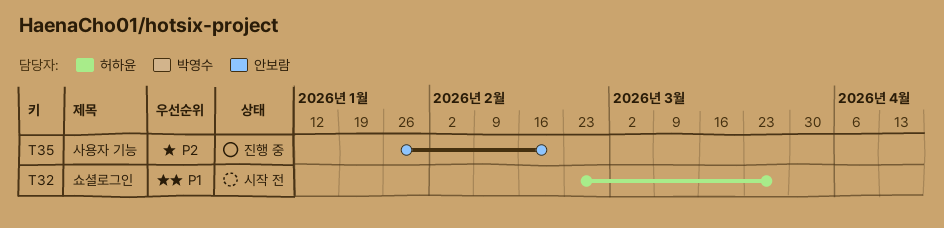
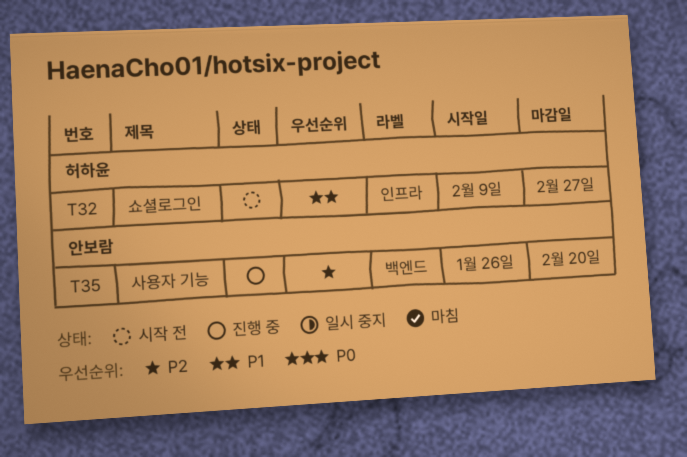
T32, start: Feb 23 -> Feb 9
T32, due: Mar 27 -> Feb 27

